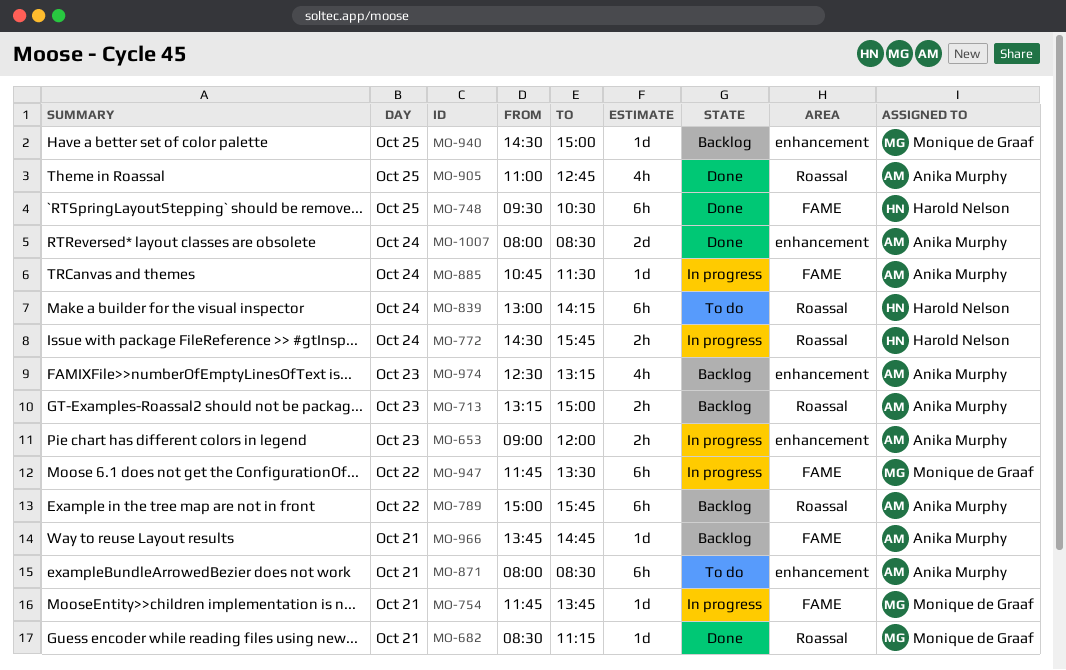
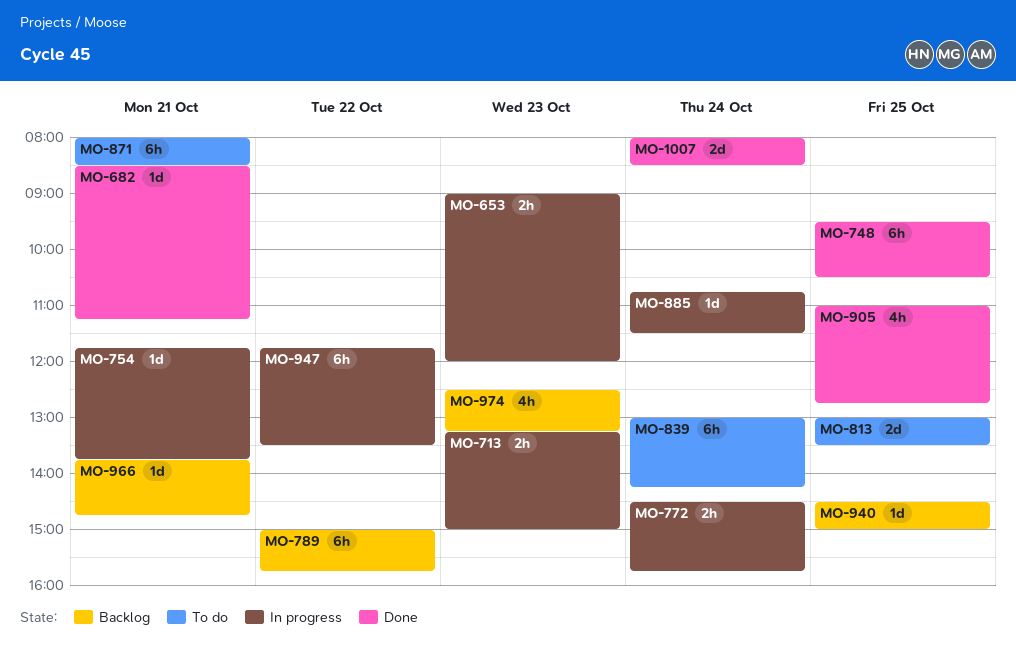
MO-713, status: Backlog -> In progress
MO-813: none -> present

